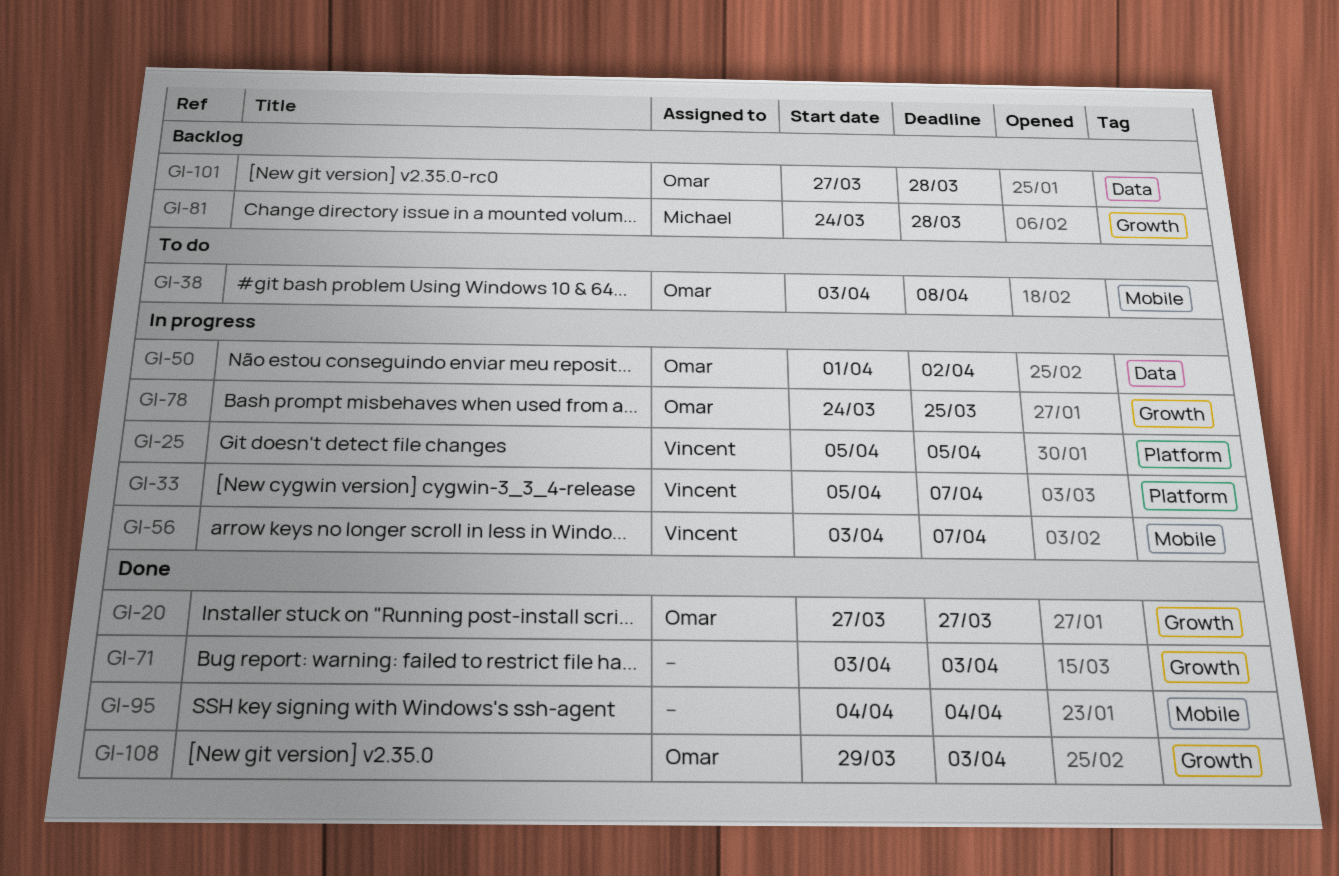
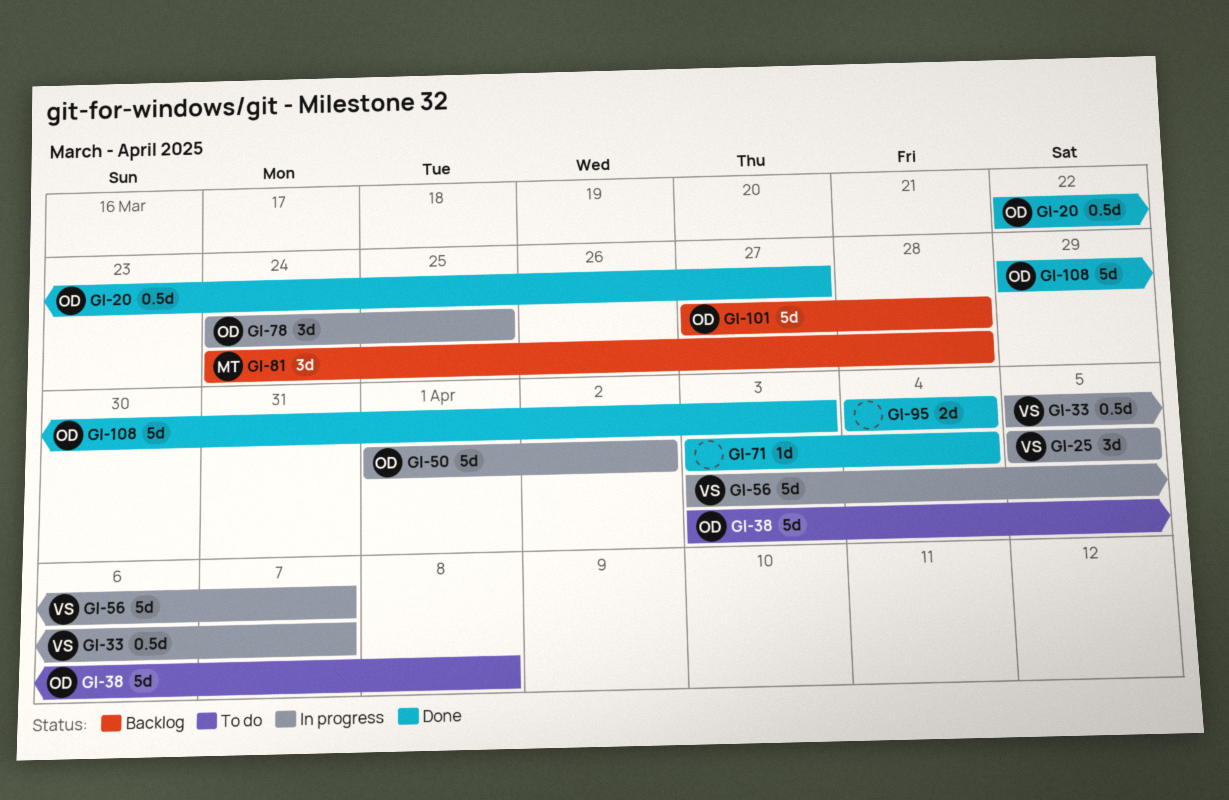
GI-20, start: Mar 27 -> Mar 22
GI-71, due: Apr 3 -> Apr 4

